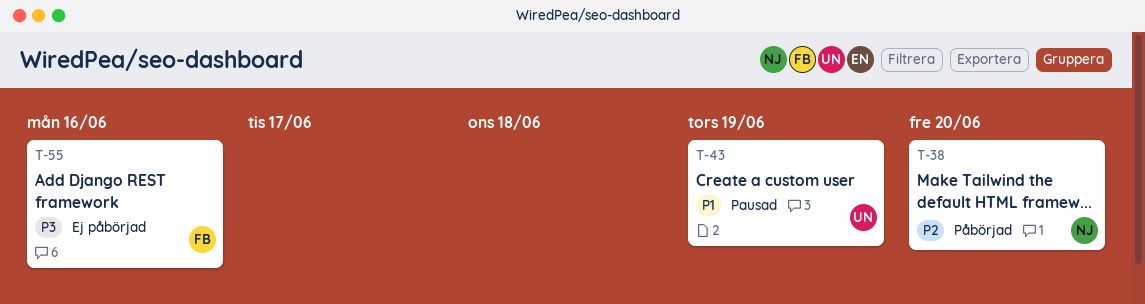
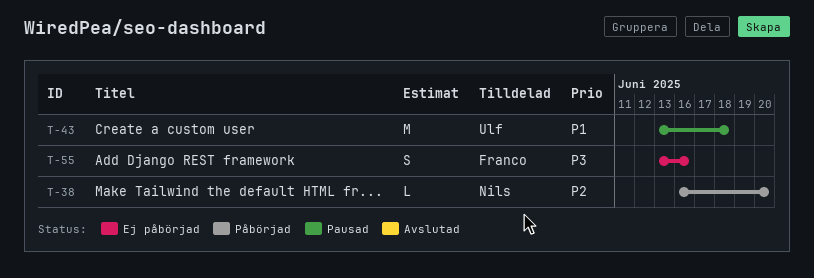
T-43, due: Jun 19 -> Jun 18

